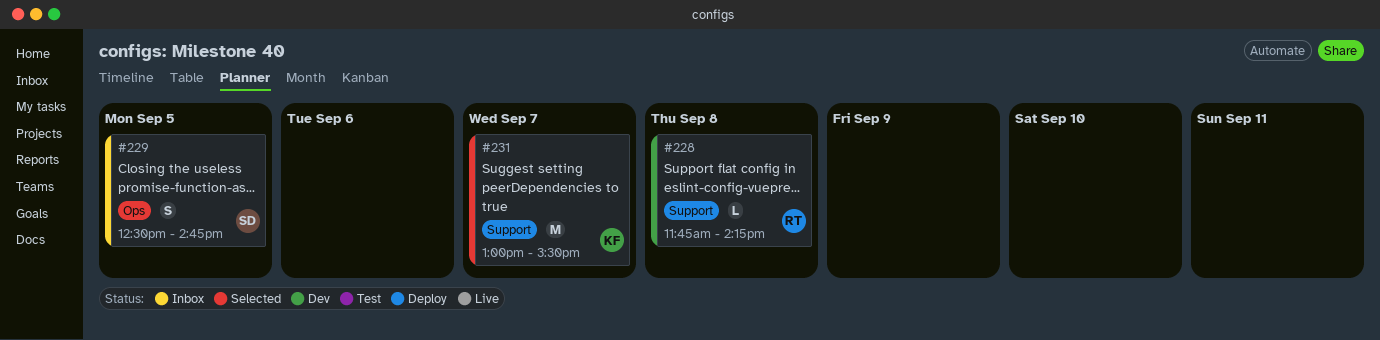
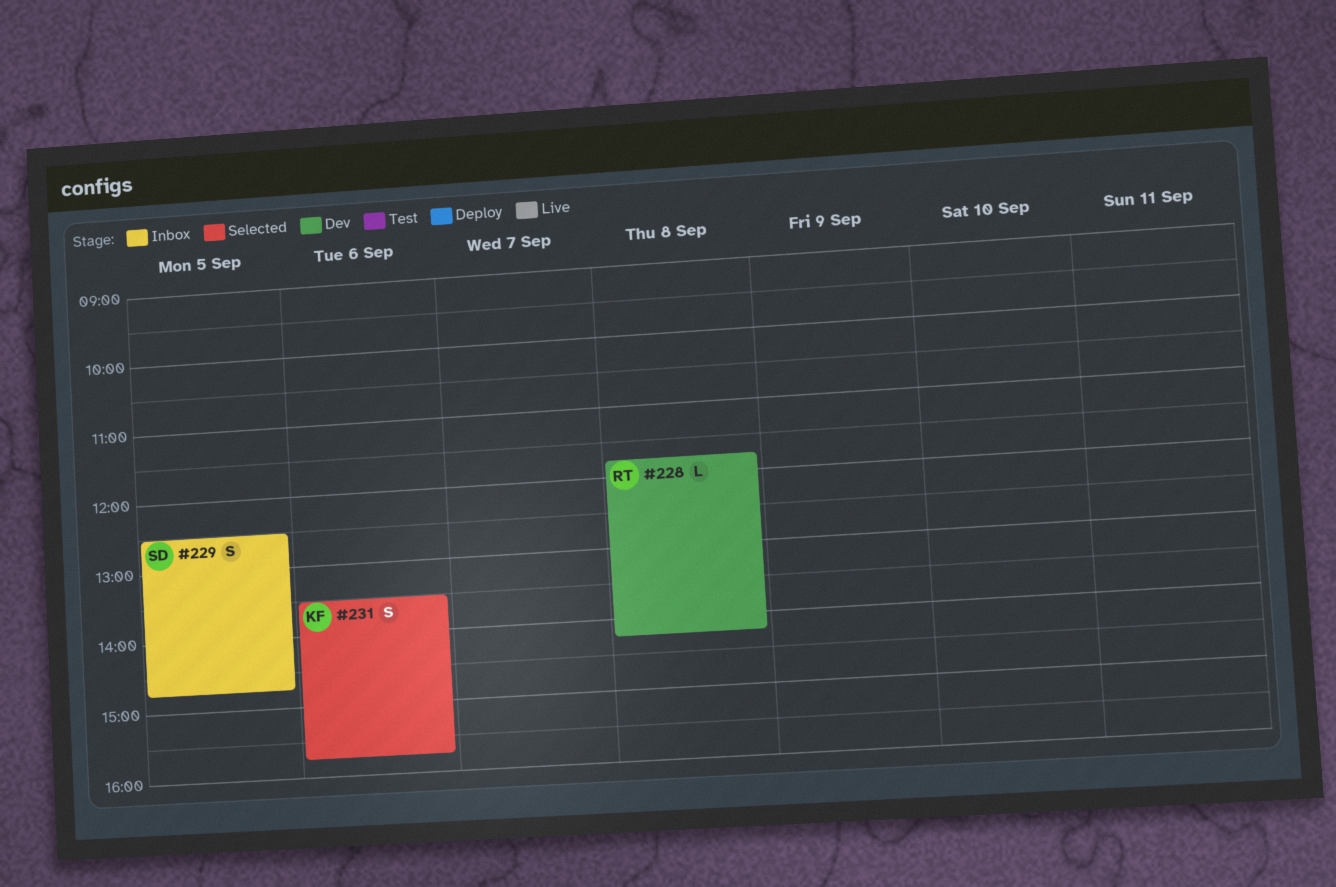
#231, estimate: M -> S
#231, day: Sep 7 -> Sep 6
#231, begins: 13:00 -> 13:30
#231, ends: 15:30 -> 15:45

